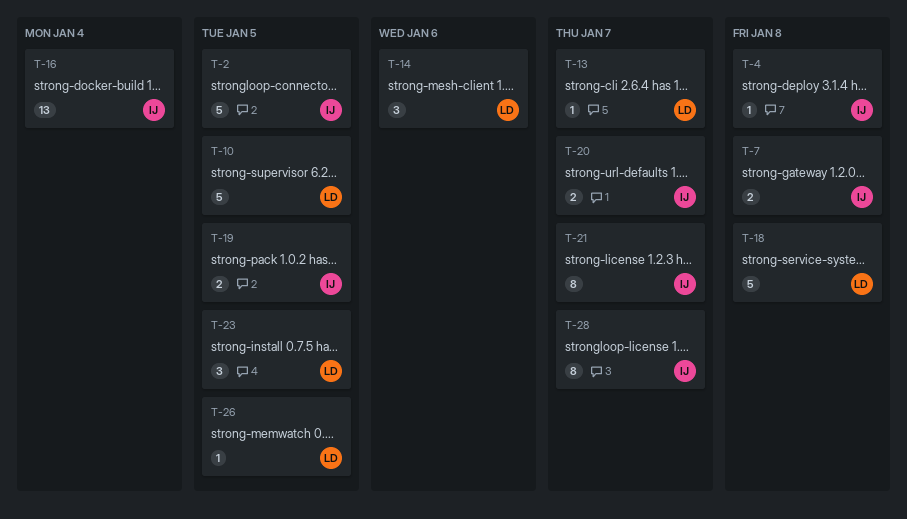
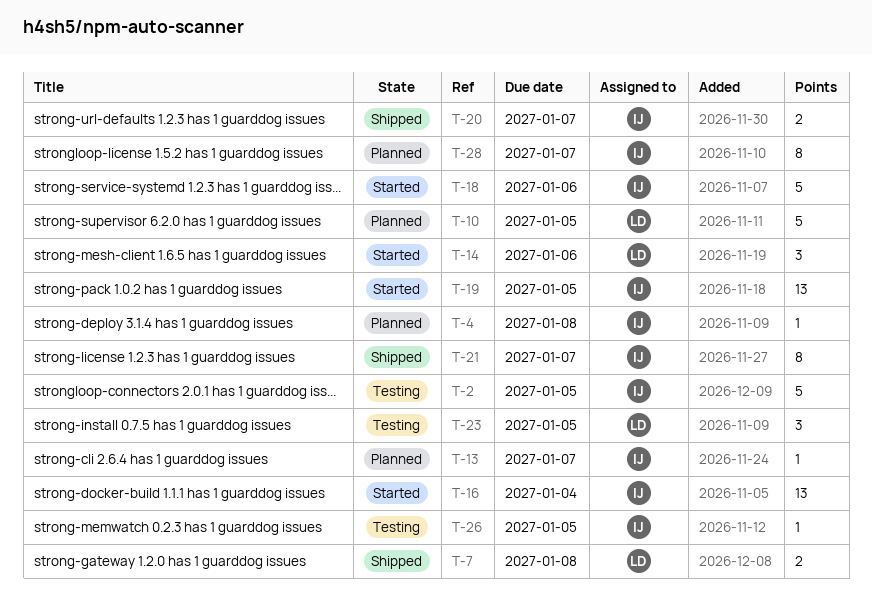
T-7, owner: IJ -> LD
T-13, owner: LD -> IJ
T-18, owner: LD -> IJ
T-18, due: Jan 8 -> Jan 6
T-19, estimate: 2 -> 13
T-26, owner: LD -> IJ

